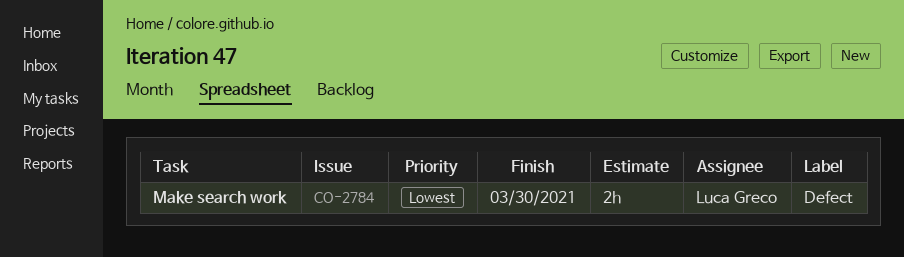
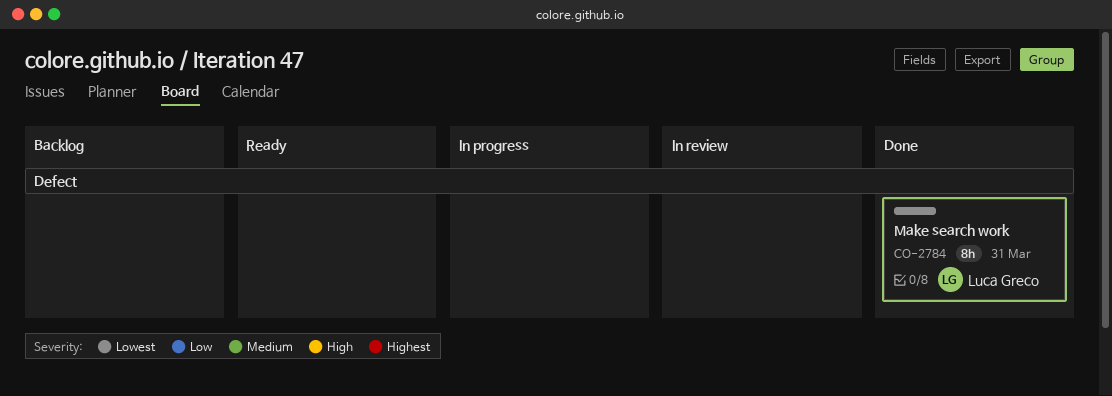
CO-2784, estimate: 2h -> 8h
CO-2784, due: Mar 30 -> Mar 31

